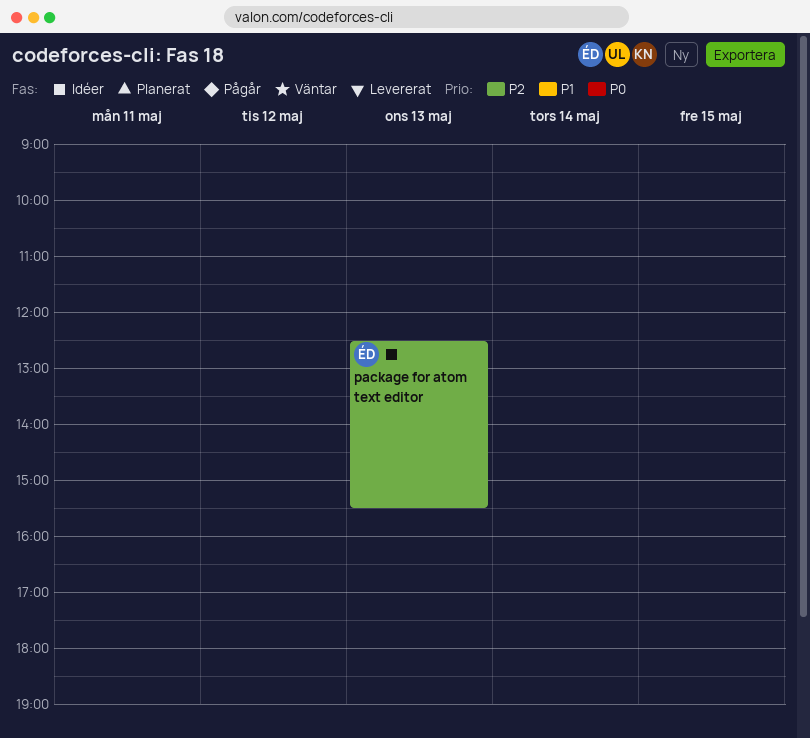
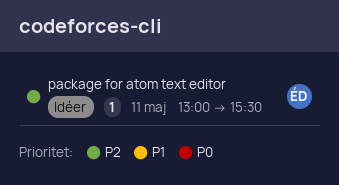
package for atom text editor, day: May 13 -> May 11
package for atom text editor, begins: 12:30 -> 13:00

